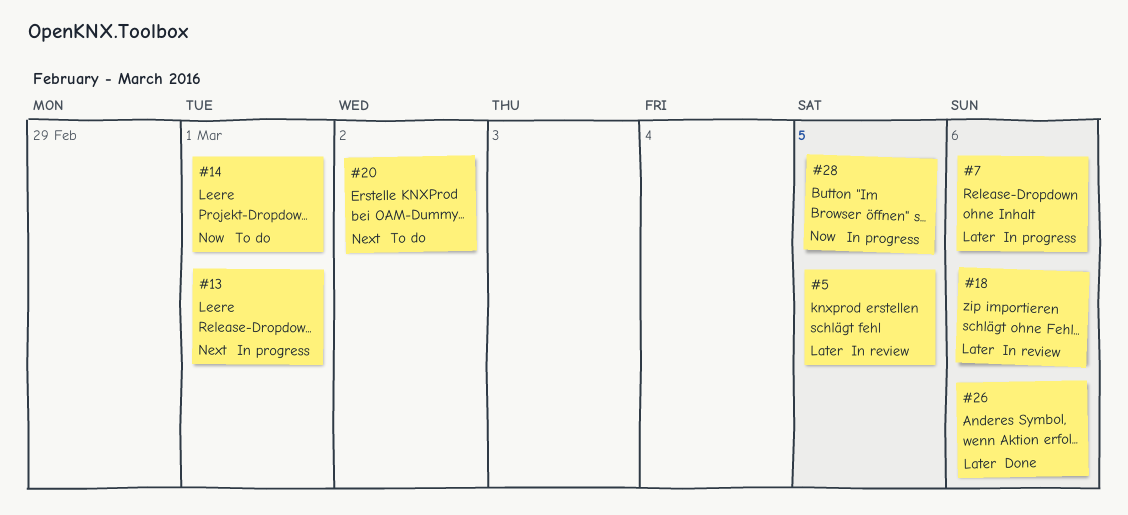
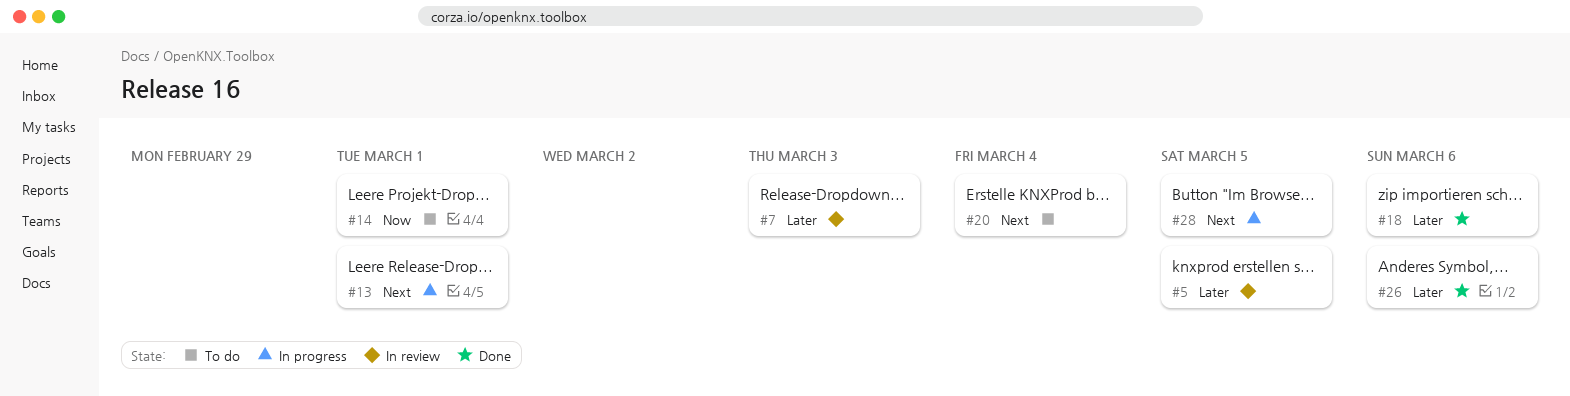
#7, status: In progress -> In review
#7, due: Mar 6 -> Mar 3
#18, status: In review -> Done
#20, due: Mar 2 -> Mar 4
#28, priority: Now -> Next

